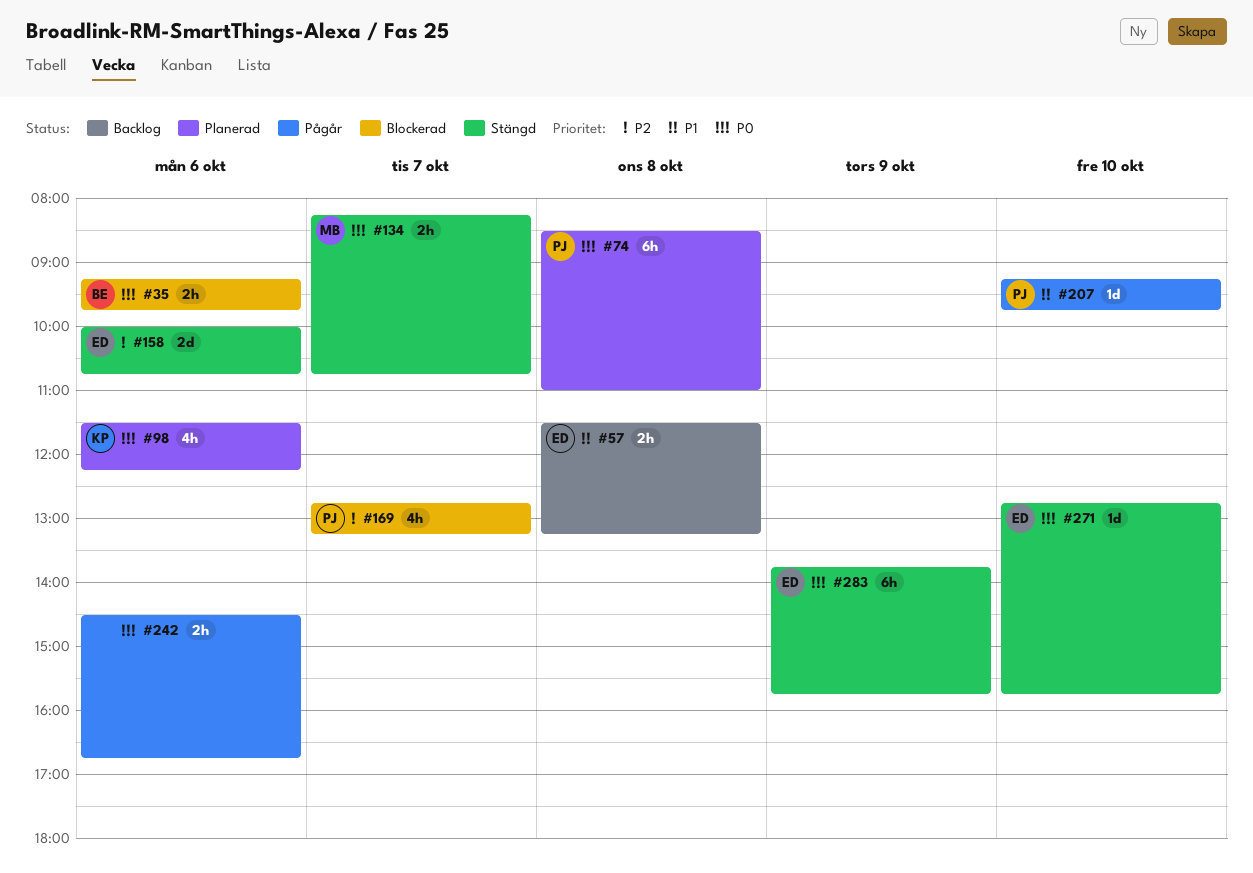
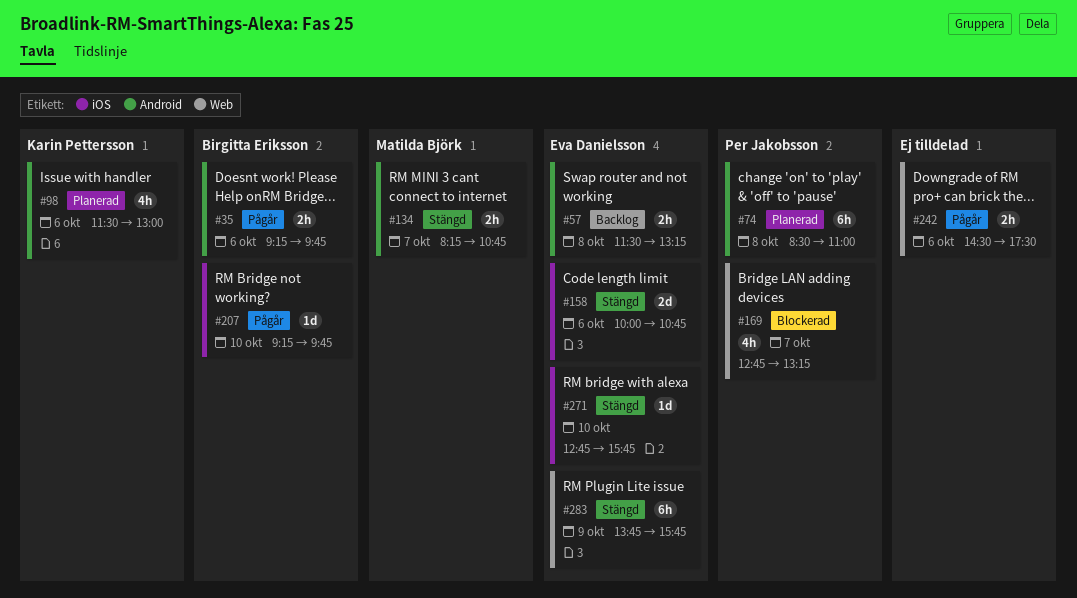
#35, status: Blockerad -> Pågår
#98, ends: 12:15 -> 13:00
#207, owner: Per Jakobsson -> Birgitta Eriksson
#242, ends: 16:45 -> 17:30

